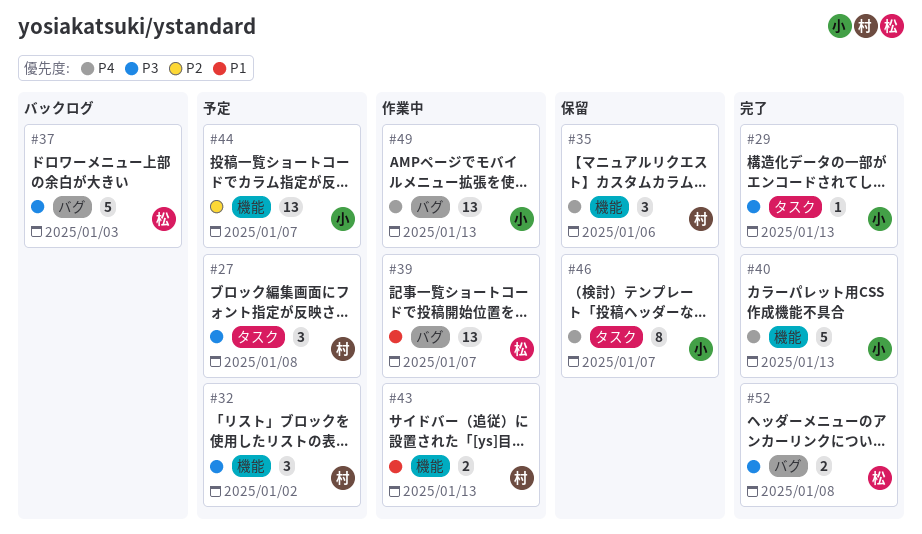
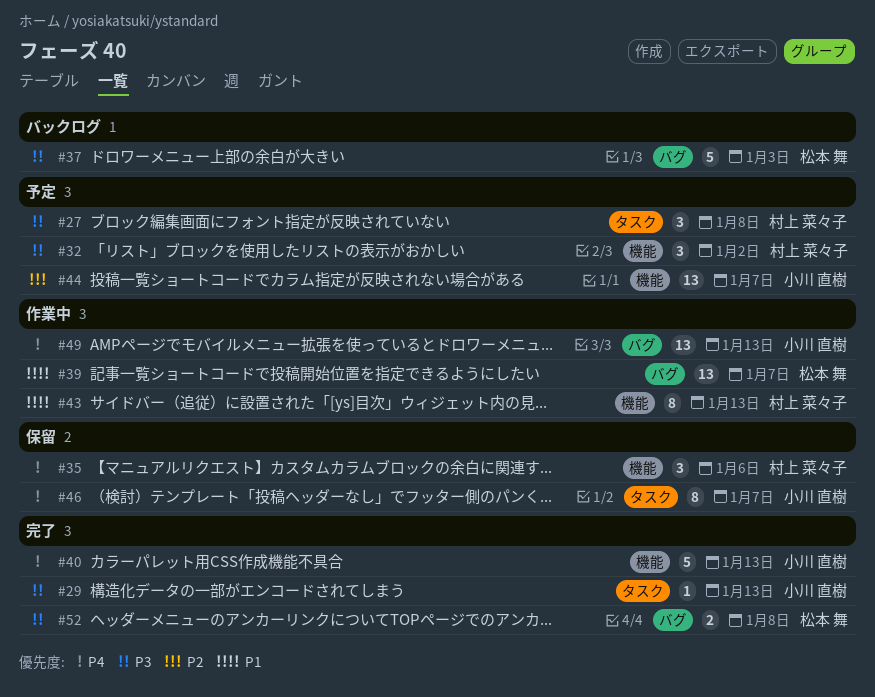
#43, estimate: 2 -> 8

